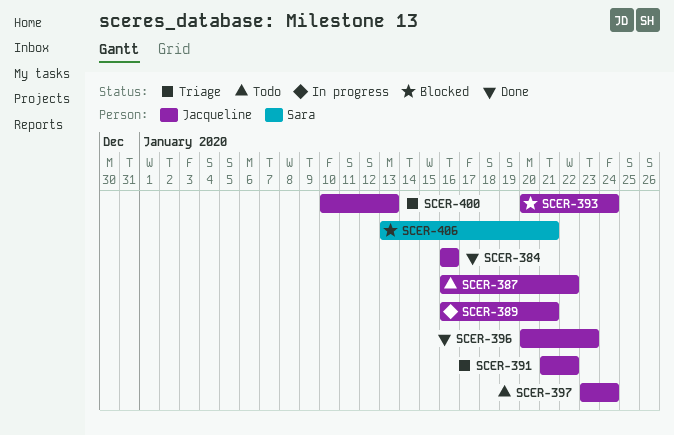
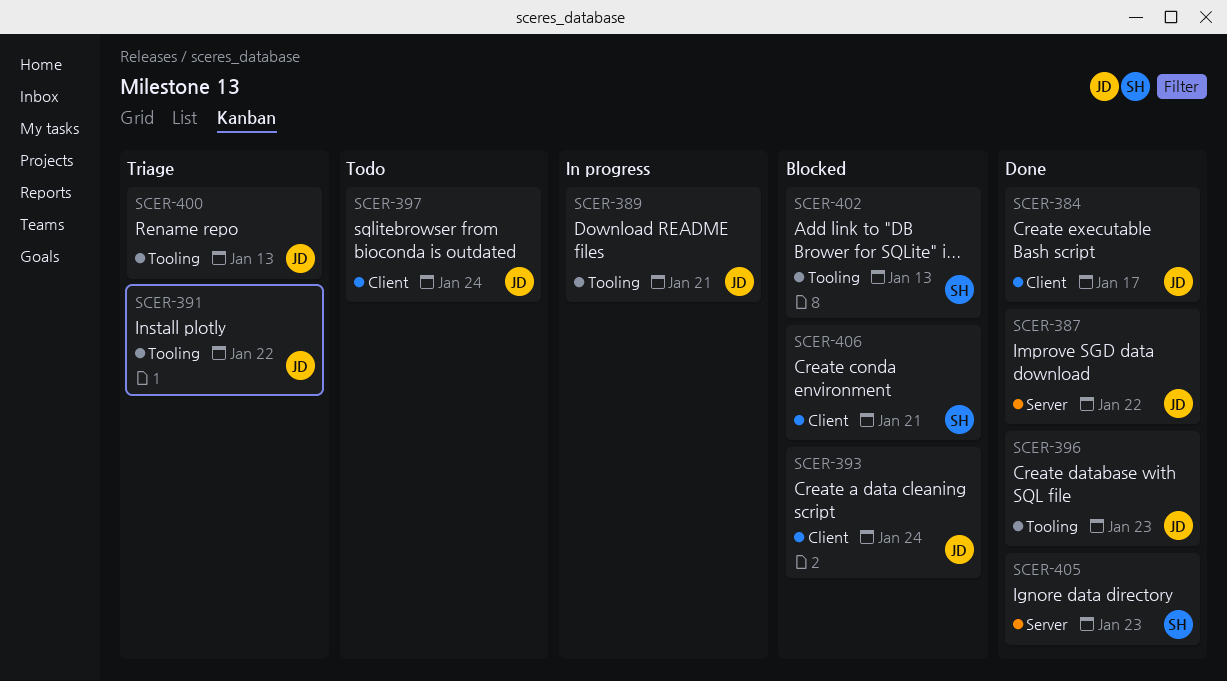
SCER-384, due: Jan 16 -> Jan 17
SCER-387, status: Todo -> Done
SCER-402: none -> present
SCER-405: none -> present

